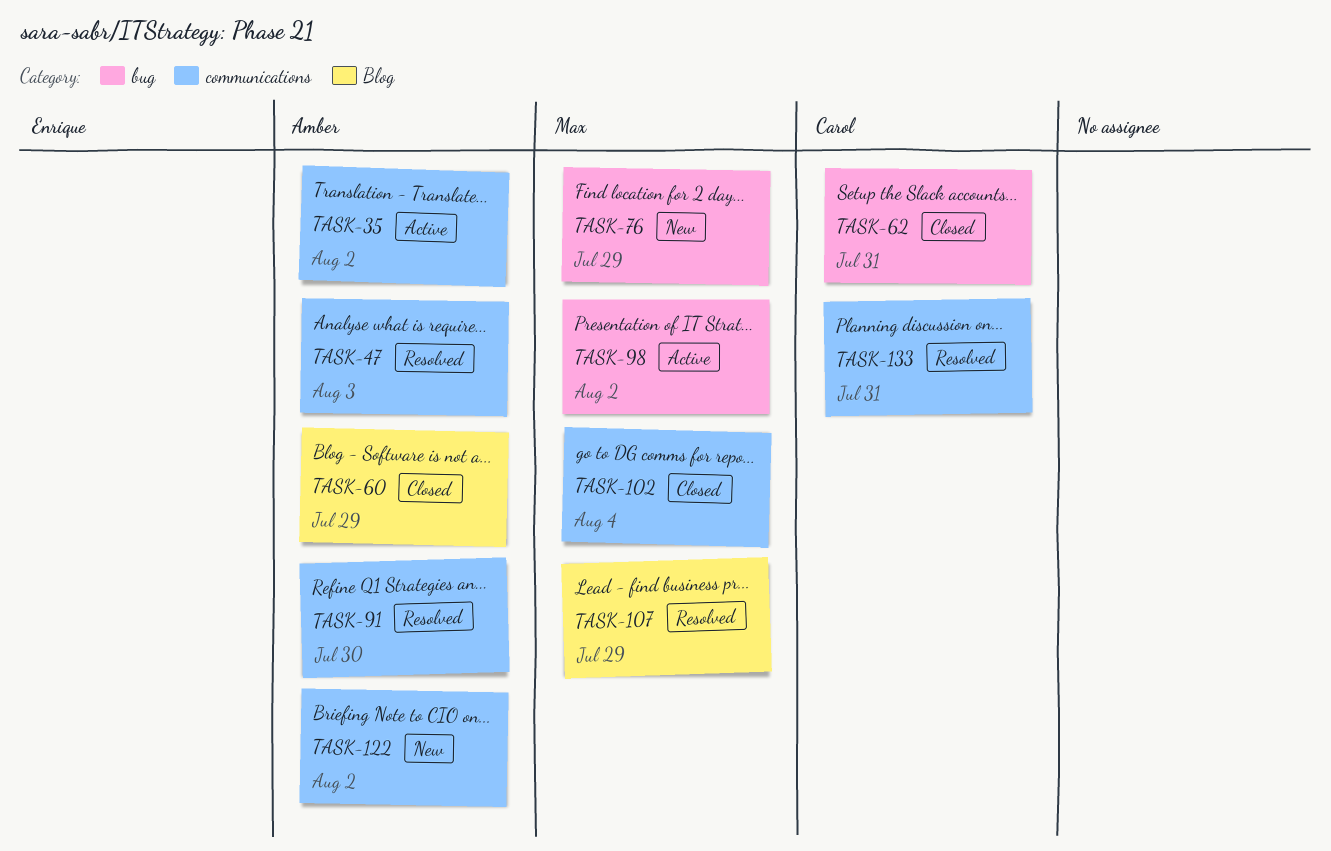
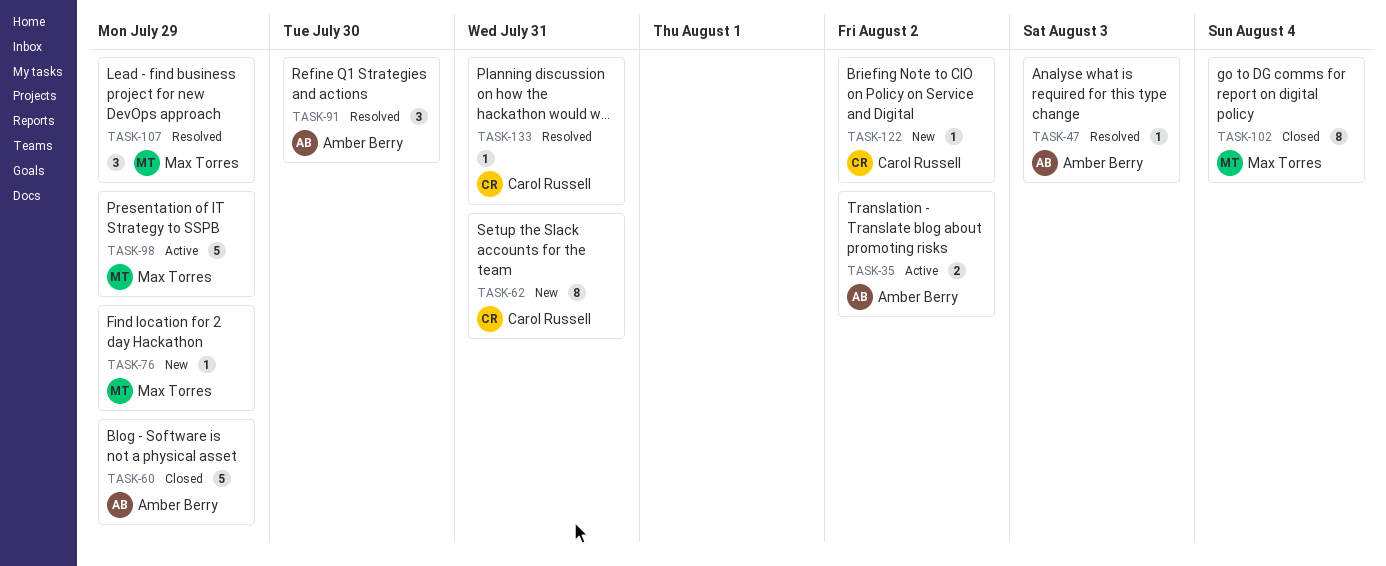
TASK-62, status: Closed -> New
TASK-98, due: Aug 2 -> Jul 29
TASK-122, owner: Amber Berry -> Carol Russell

